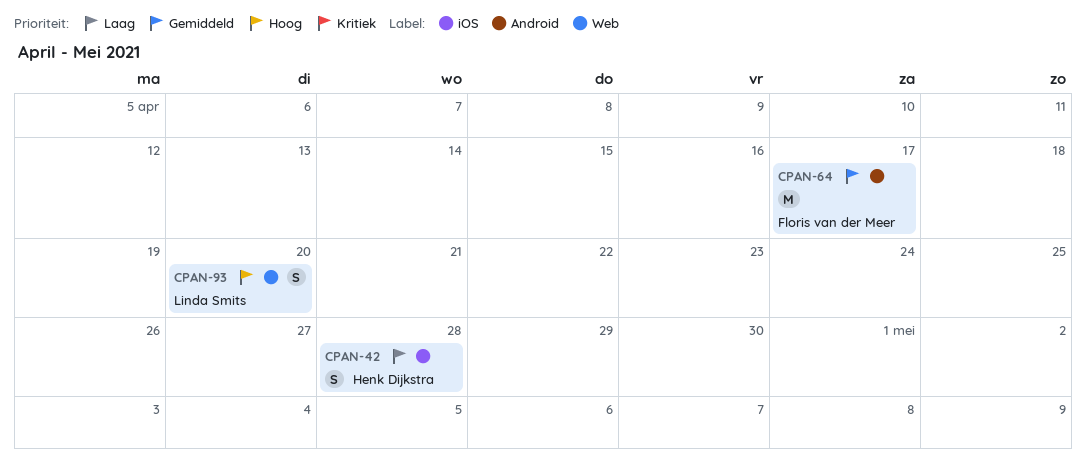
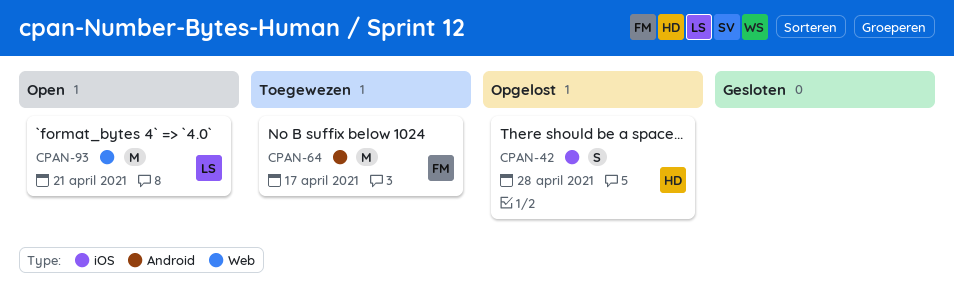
CPAN-93, estimate: S -> M
CPAN-93, due: Apr 20 -> Apr 21

